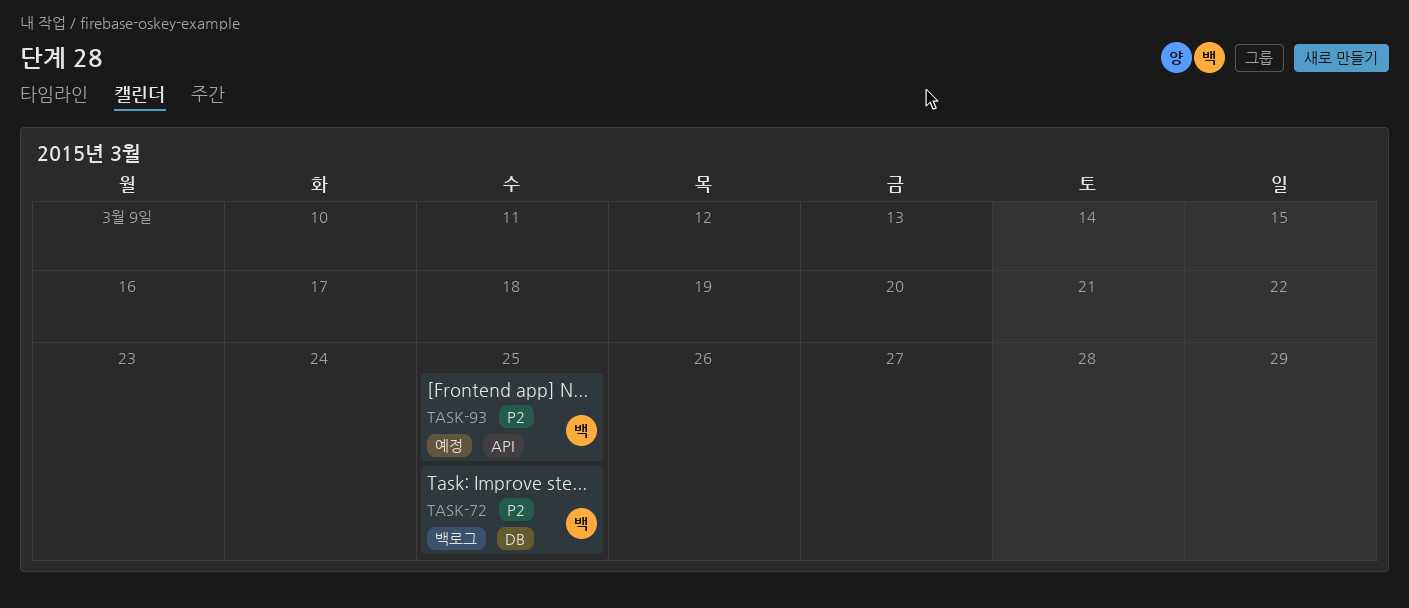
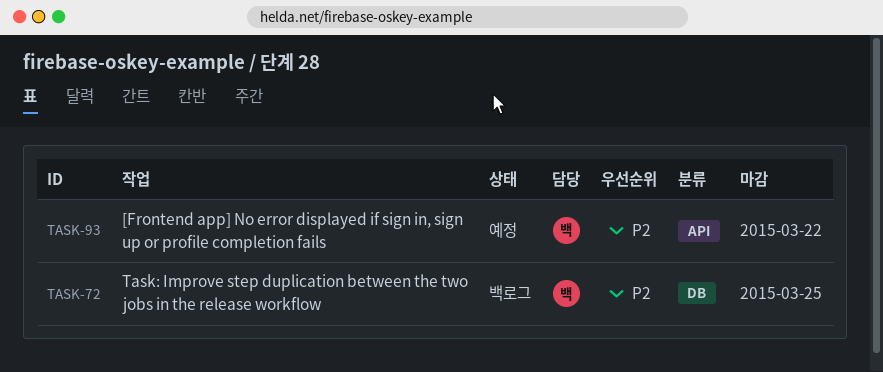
TASK-93, due: Mar 25 -> Mar 22

